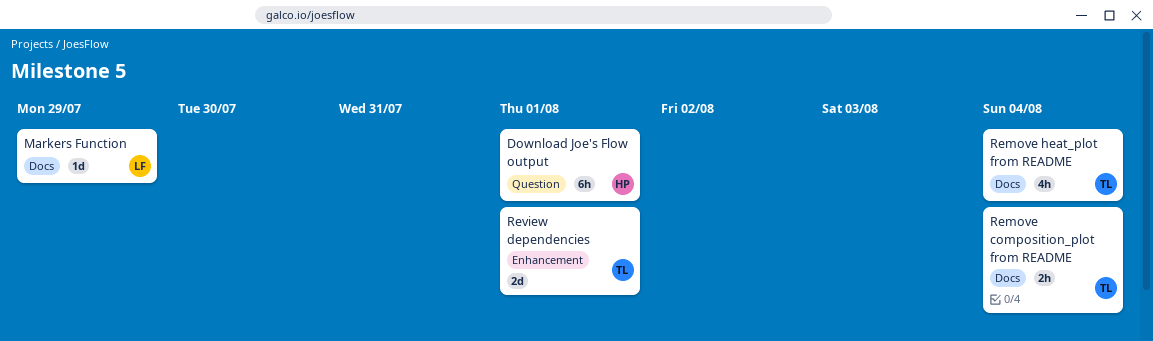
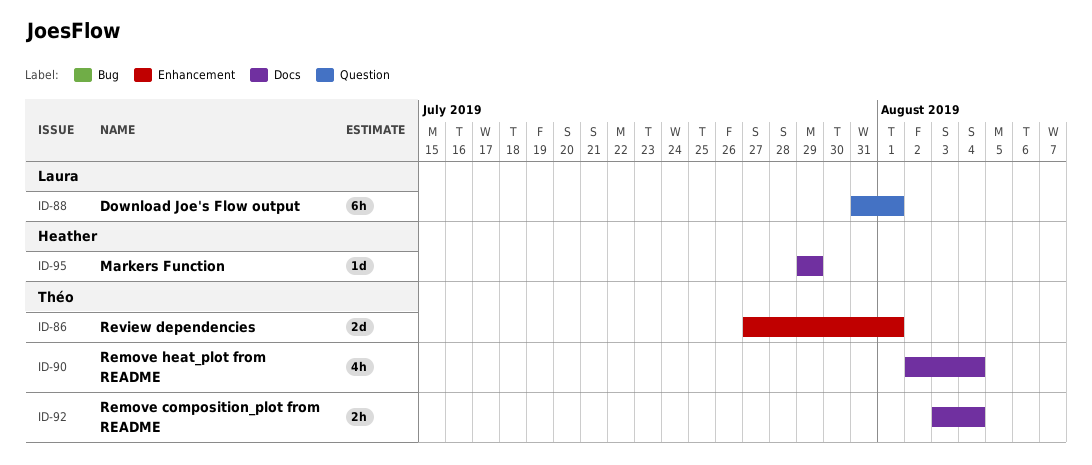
Download Joe's Flow output, owner: Heather -> Laura
Markers Function, owner: Laura -> Heather

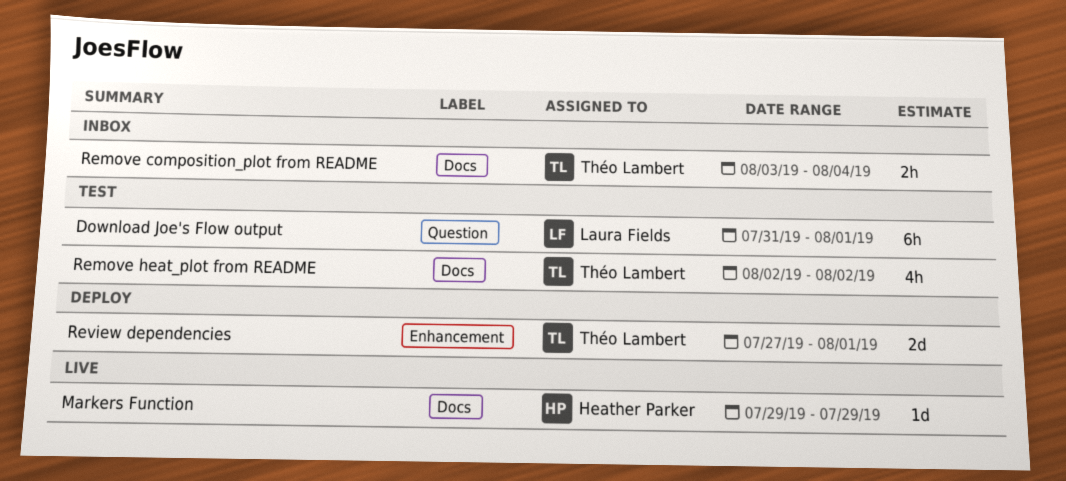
Remove heat_plot from README, due: Aug 4 -> Aug 2

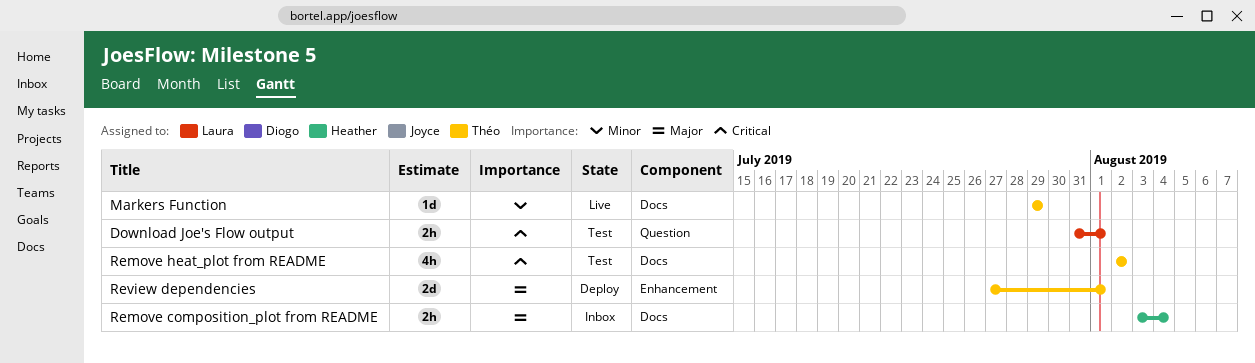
Download Joe's Flow output, estimate: 6h -> 2h
Markers Function, owner: Heather Parker -> Théo Lambert
Remove composition_plot from README, owner: Théo Lambert -> Heather Parker

